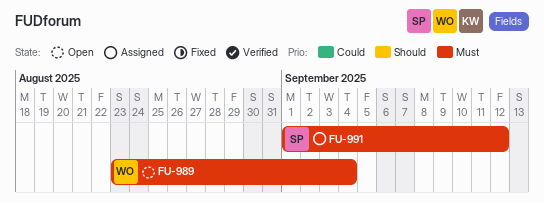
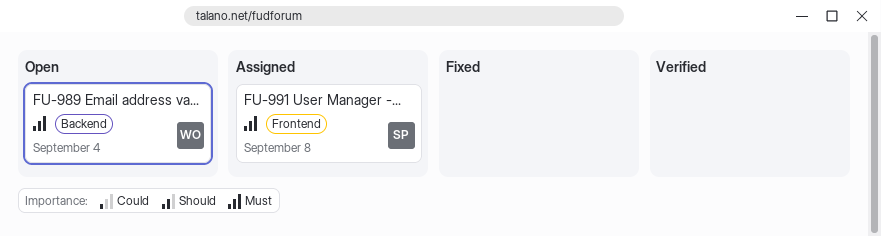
FU-991, due: Sep 12 -> Sep 8

